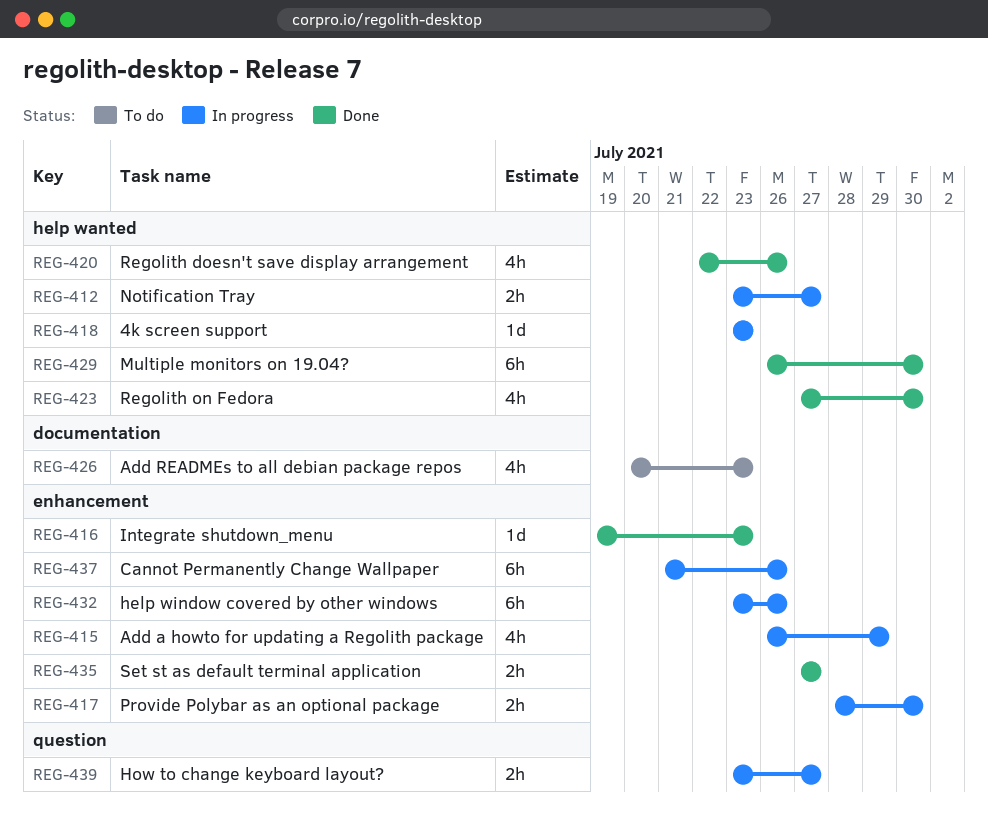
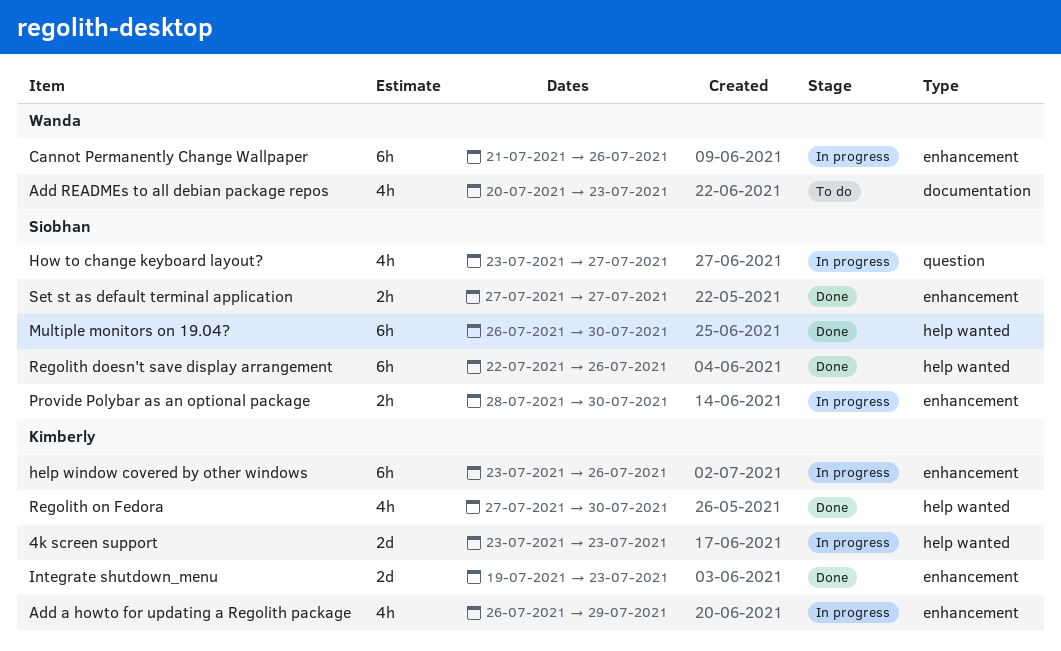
4k screen support, estimate: 1d -> 2d
How to change keyboard layout?, estimate: 2h -> 4h
Integrate shutdown_menu, estimate: 1d -> 2d
Notification Tray: present -> none
Regolith doesn't save display arrangement, estimate: 4h -> 6h

